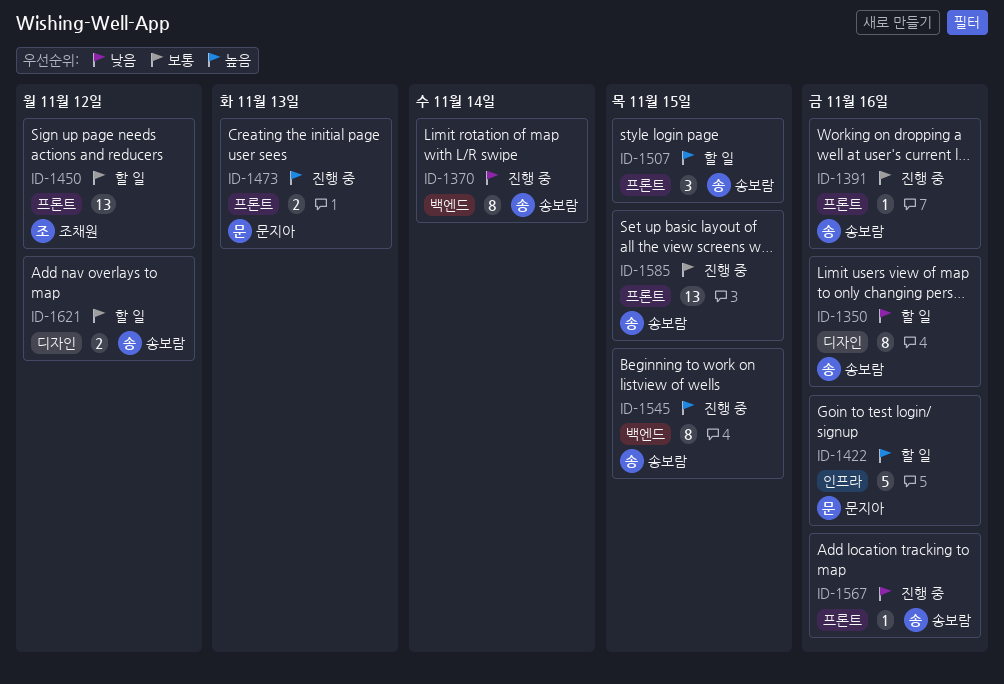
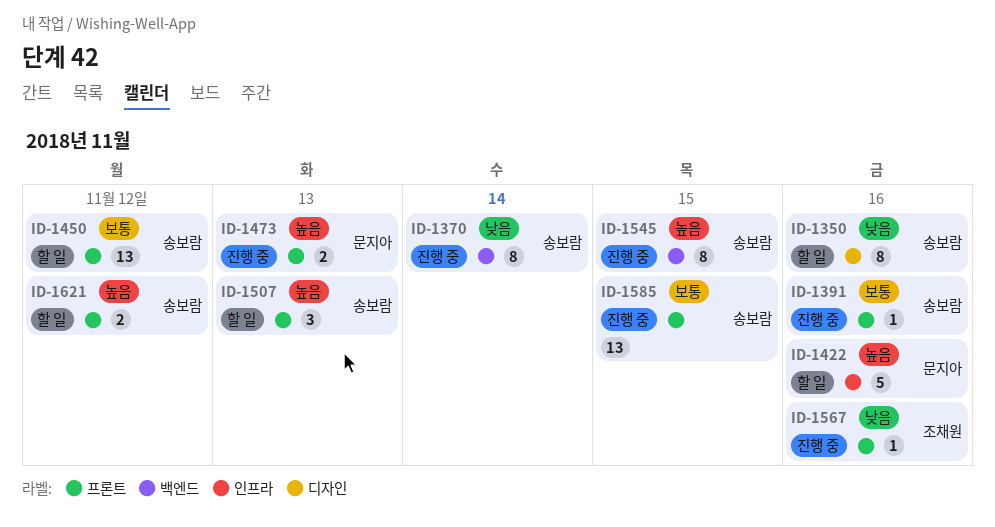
ID-1450, owner: 조채원 -> 송보람
ID-1507, due: Nov 15 -> Nov 13
ID-1567, owner: 송보람 -> 조채원
ID-1621, priority: 보통 -> 높음
ID-1621, label: 디자인 -> 프론트

